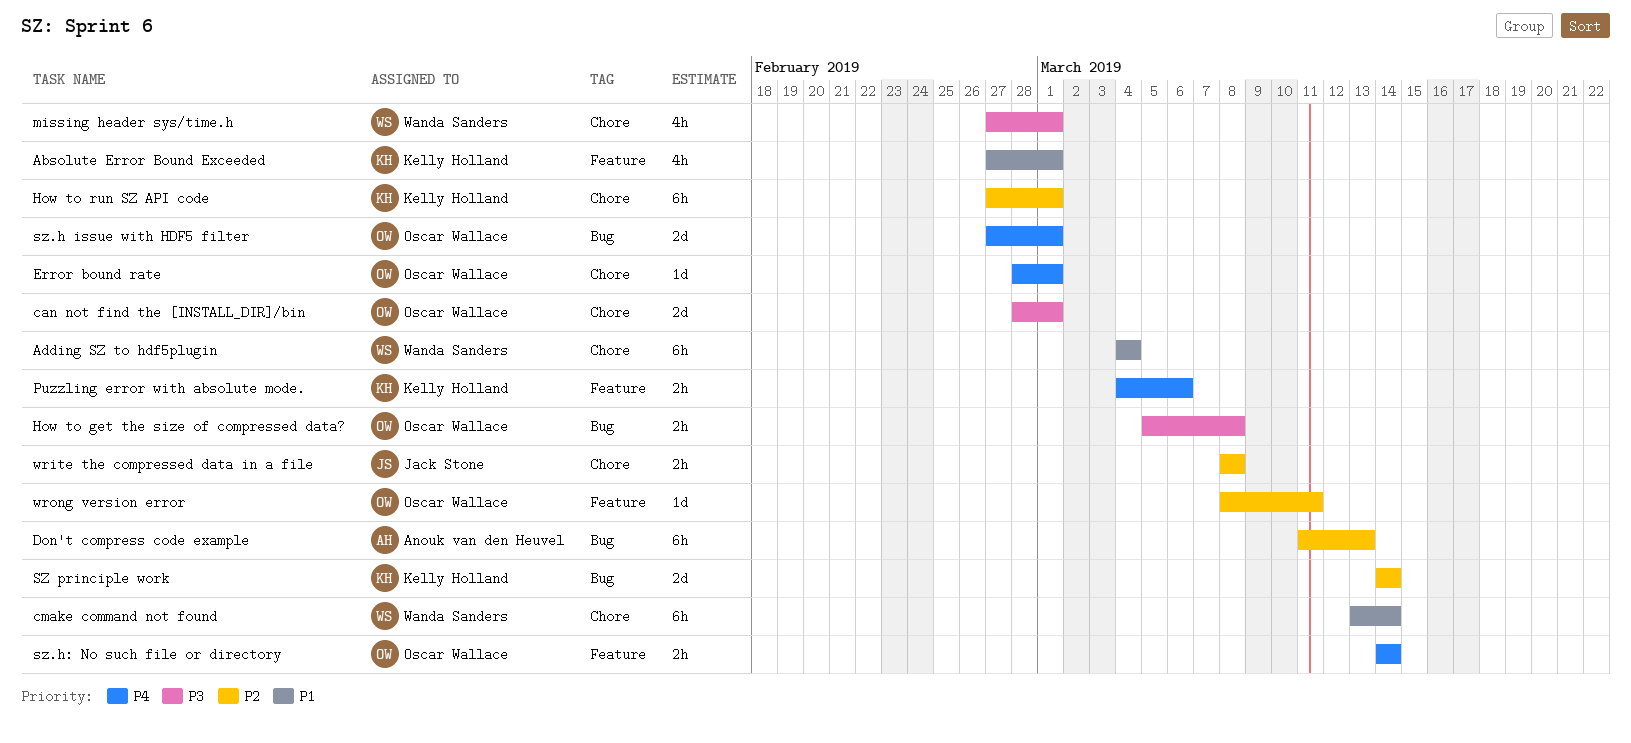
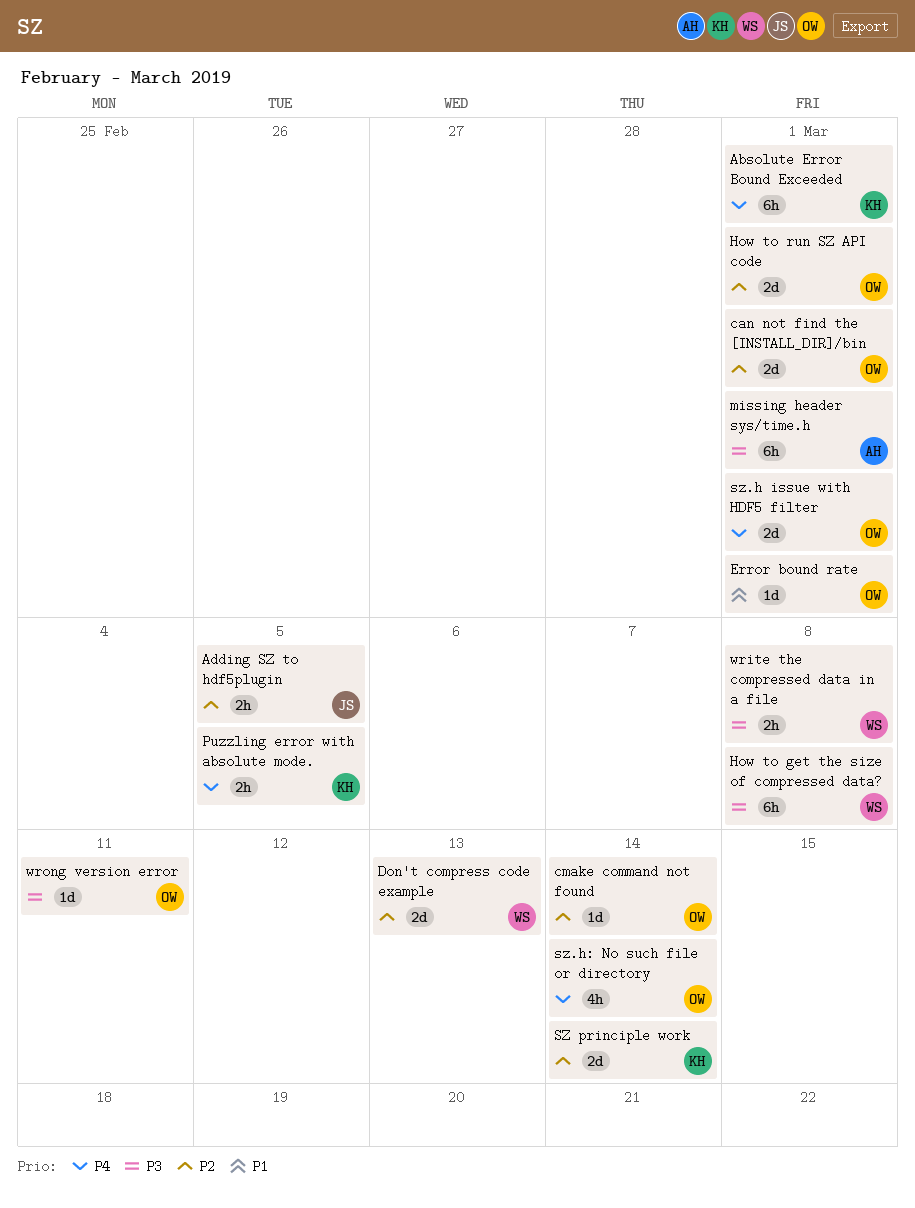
Absolute Error Bound Exceeded, priority: P1 -> P4
Absolute Error Bound Exceeded, estimate: 4h -> 6h
Adding SZ to hdf5plugin, owner: Wanda Sanders -> Jack Stone
Adding SZ to hdf5plugin, priority: P1 -> P2
Adding SZ to hdf5plugin, estimate: 6h -> 2h
Adding SZ to hdf5plugin, due: Mar 4 -> Mar 5
can not find the [INSTALL_DIR]/bin, priority: P3 -> P2
cmake command not found, owner: Wanda Sanders -> Oscar Wallace
cmake command not found, priority: P1 -> P2
cmake command not found, estimate: 6h -> 1d
Don't compress code example, owner: Anouk van den Heuvel -> Wanda Sanders
Don't compress code example, estimate: 6h -> 2d
Error bound rate, priority: P4 -> P1
How to get the size of compressed data?, owner: Oscar Wallace -> Wanda Sanders
How to get the size of compressed data?, estimate: 2h -> 6h
How to run SZ API code, owner: Kelly Holland -> Oscar Wallace
How to run SZ API code, estimate: 6h -> 2d
missing header sys/time.h, owner: Wanda Sanders -> Anouk van den Heuvel
missing header sys/time.h, estimate: 4h -> 6h
Puzzling error with absolute mode., due: Mar 6 -> Mar 5
sz.h: No such file or directory, estimate: 2h -> 4h
write the compressed data in a file, owner: Jack Stone -> Wanda Sanders
write the compressed data in a file, priority: P2 -> P3
wrong version error, priority: P2 -> P3

